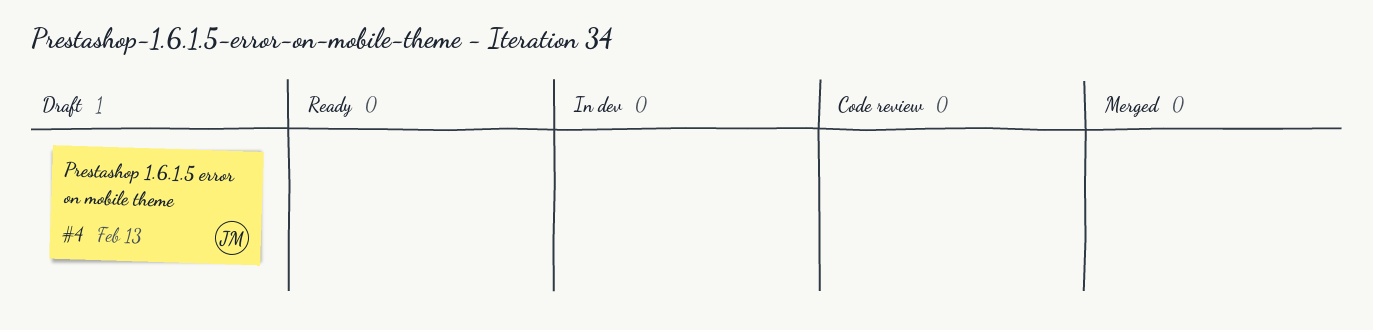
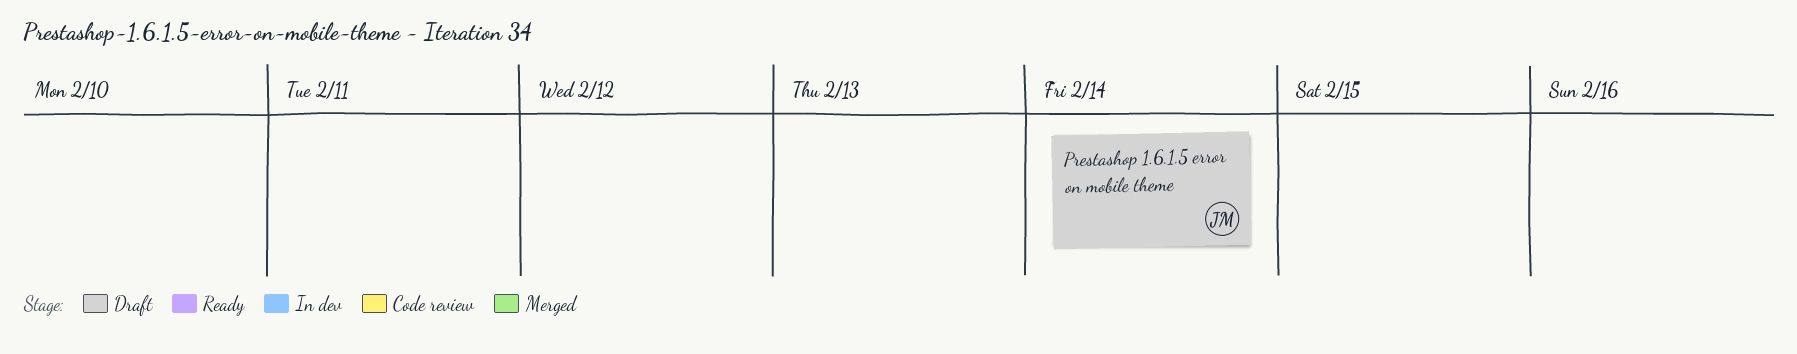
Prestashop 1.6.1.5 error on mobile theme, due: Feb 13 -> Feb 14

